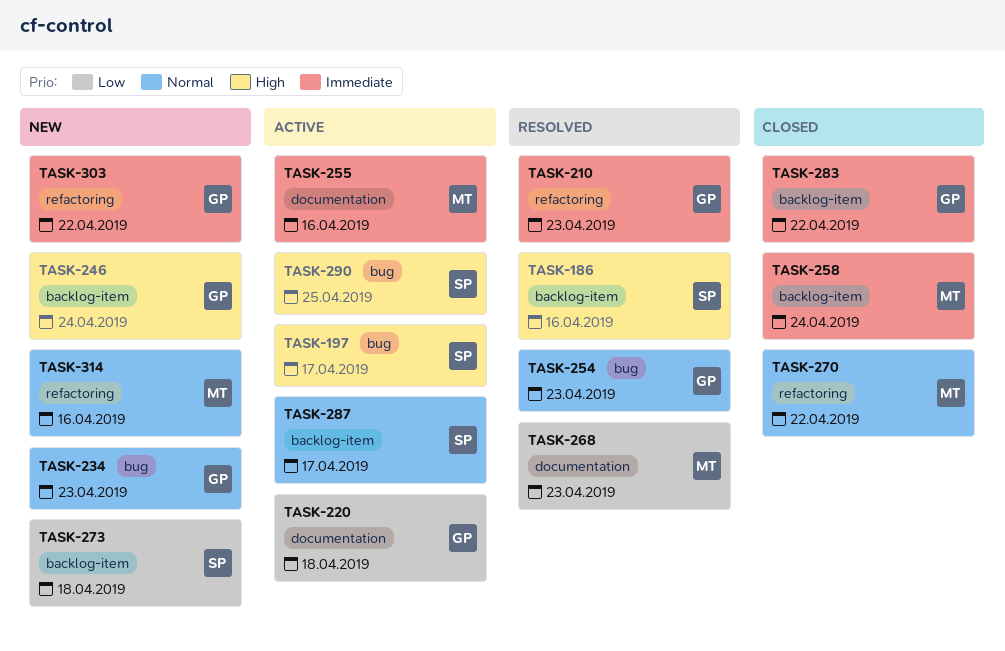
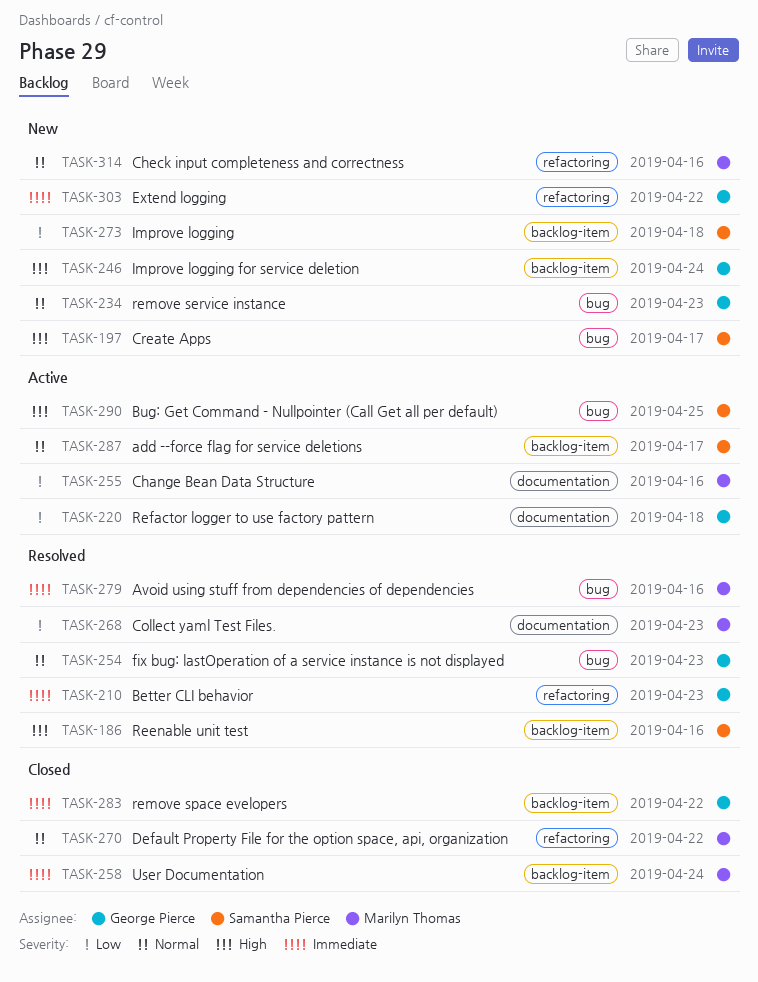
TASK-197, status: Active -> New
TASK-255, priority: Immediate -> Low
TASK-279: none -> present

